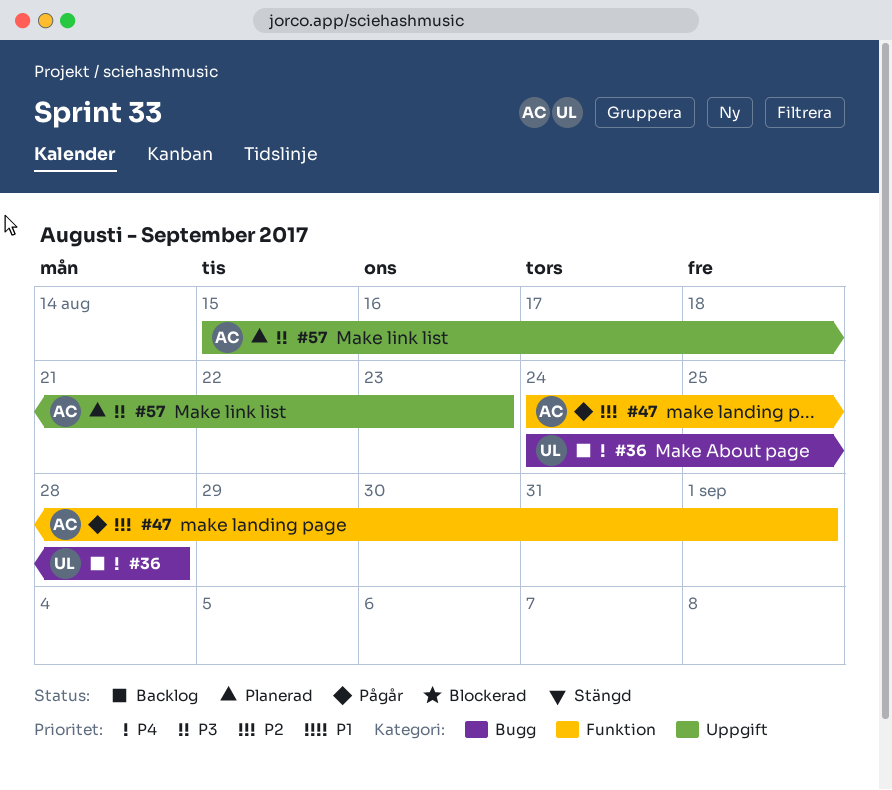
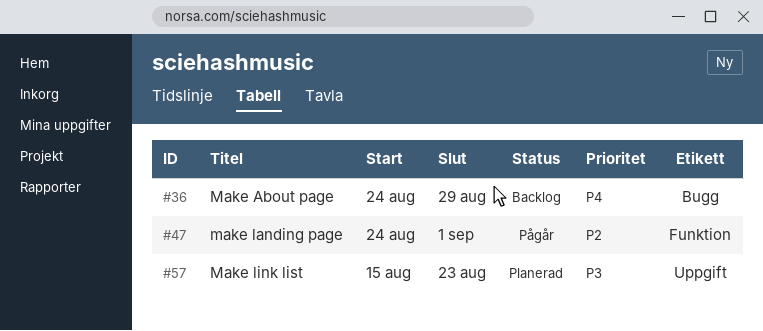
#36, due: Aug 28 -> Aug 29

